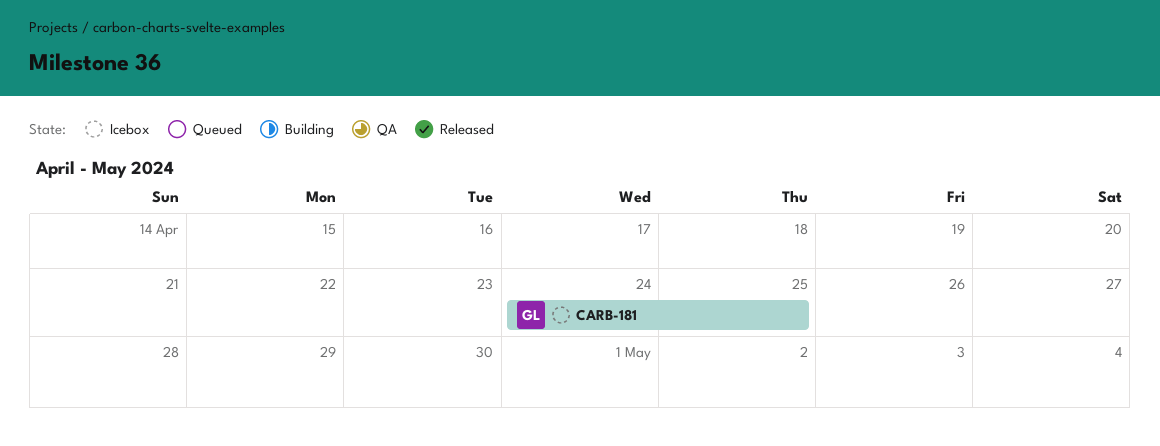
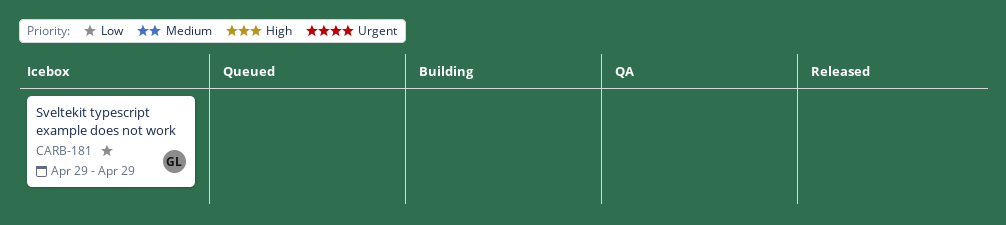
CARB-181, start: Apr 24 -> Apr 29
CARB-181, due: Apr 25 -> Apr 29

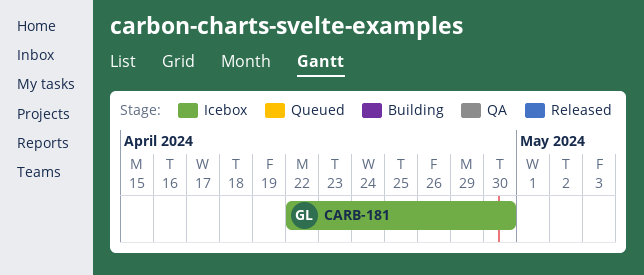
CARB-181, start: Apr 29 -> Apr 22
CARB-181, due: Apr 29 -> Apr 30

